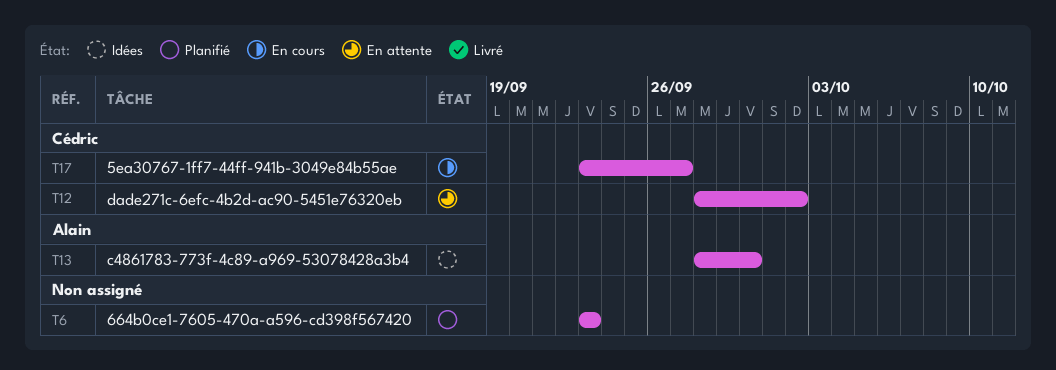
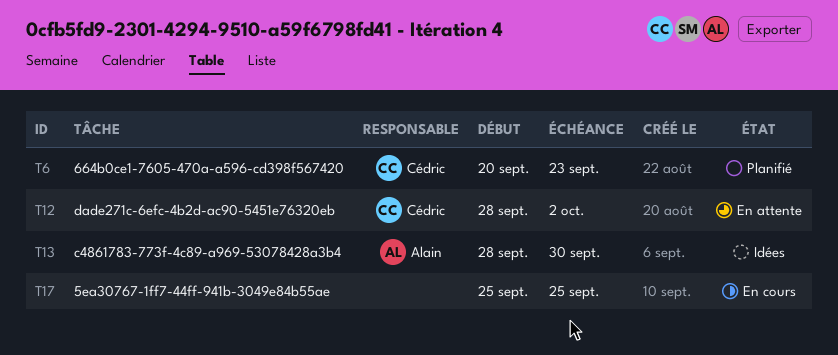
T6, owner: none -> Cédric
T6, start: Sep 23 -> Sep 20
T17, owner: Cédric -> none
T17, start: Sep 23 -> Sep 25
T17, due: Sep 27 -> Sep 25

